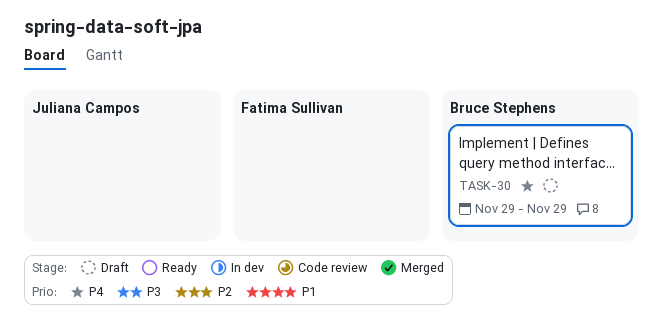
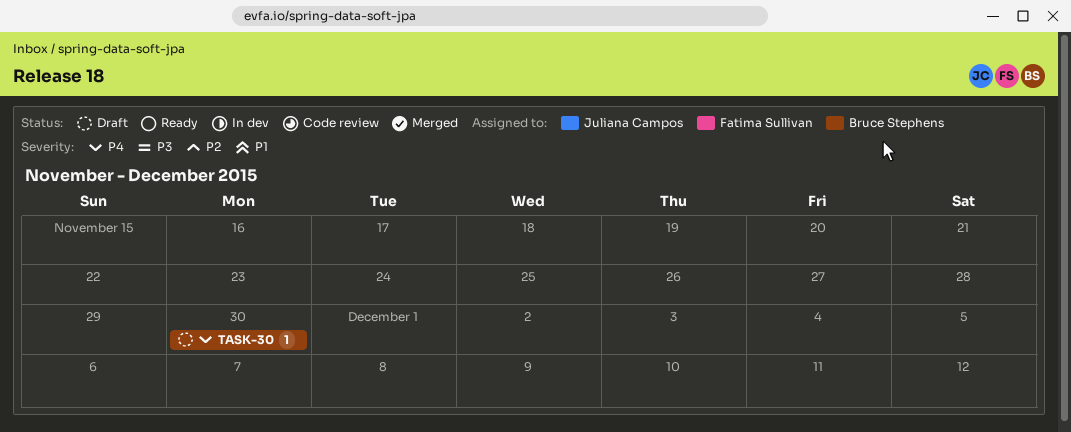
TASK-30, start: Nov 29 -> Nov 30
TASK-30, due: Nov 29 -> Nov 30

